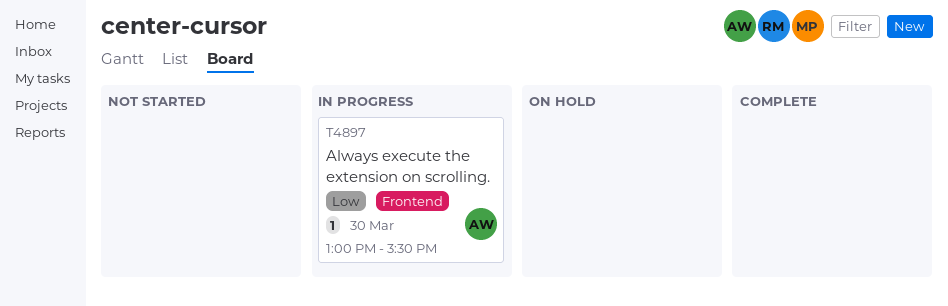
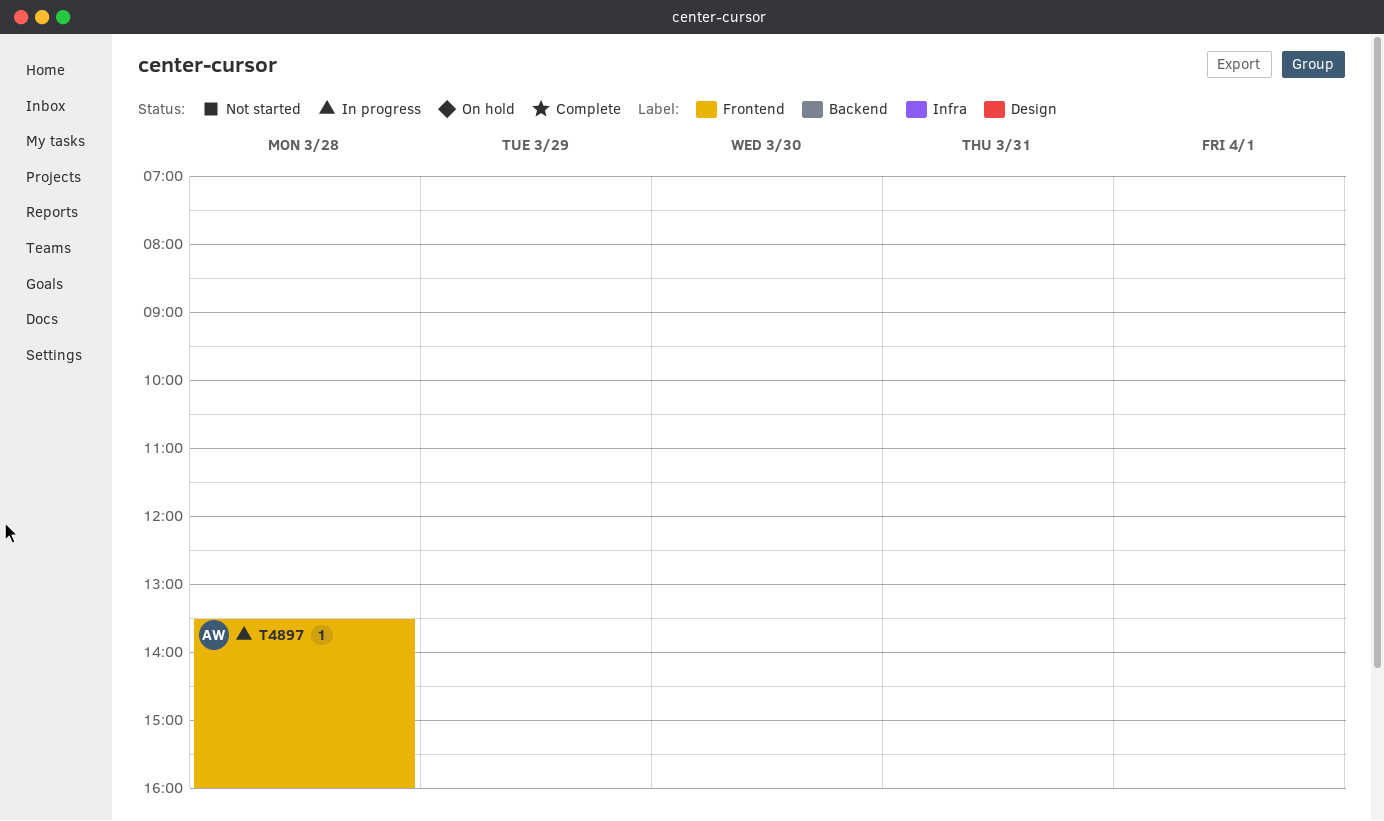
T4897, day: Mar 30 -> Mar 28
T4897, begins: 13:00 -> 13:30
T4897, ends: 15:30 -> 16:00

